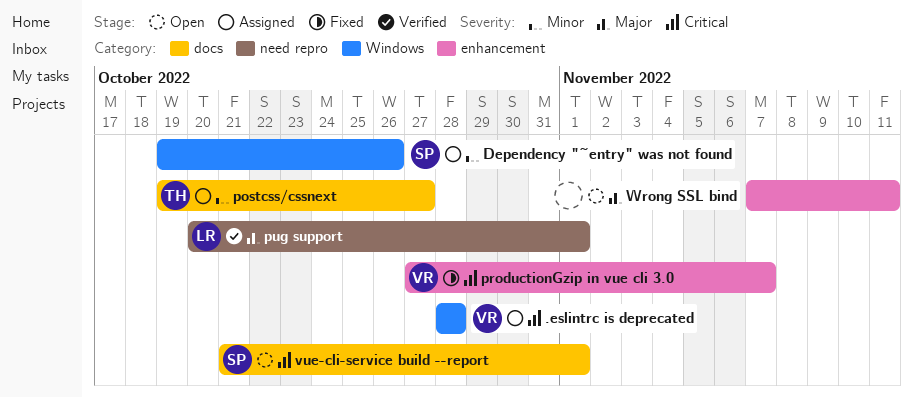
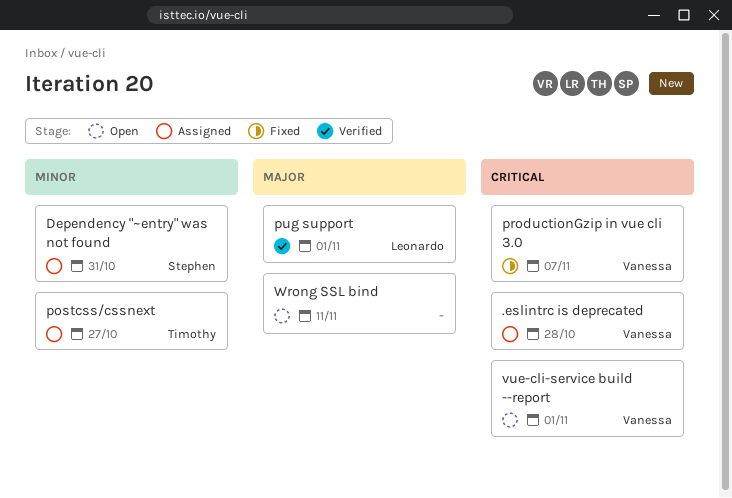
Dependency "~entry" was not found, due: Oct 26 -> Oct 31
vue-cli-service build --report, owner: Stephen -> Vanessa

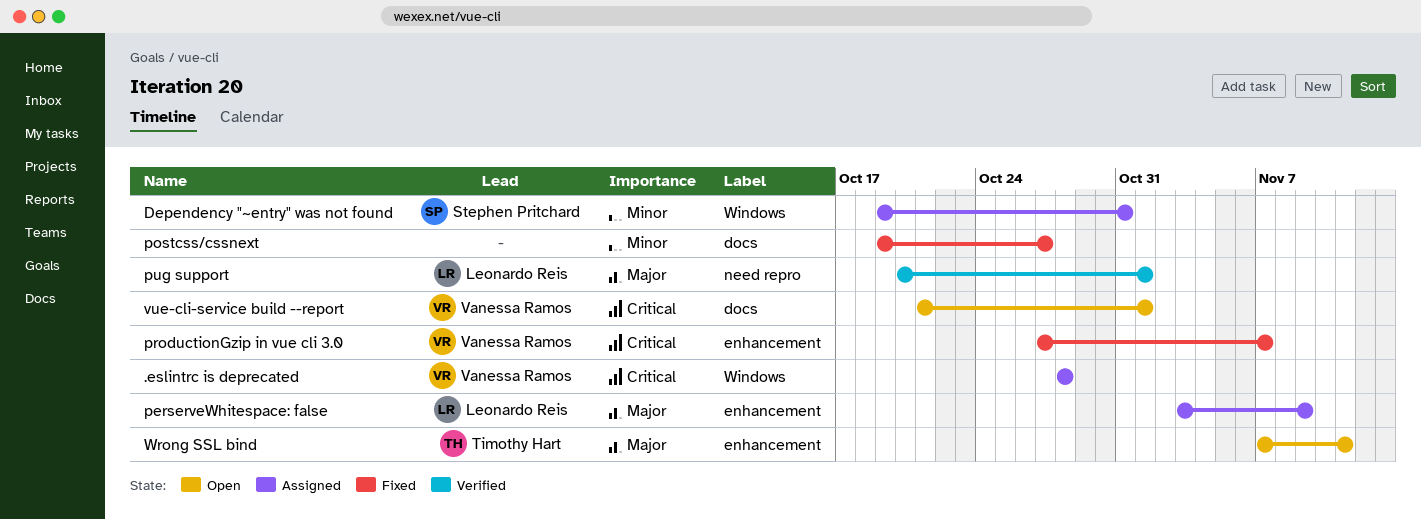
perserveWhitespace: false: none -> present
postcss/cssnext, status: Assigned -> Fixed
postcss/cssnext, owner: Timothy Hart -> none
Wrong SSL bind, owner: none -> Timothy Hart

